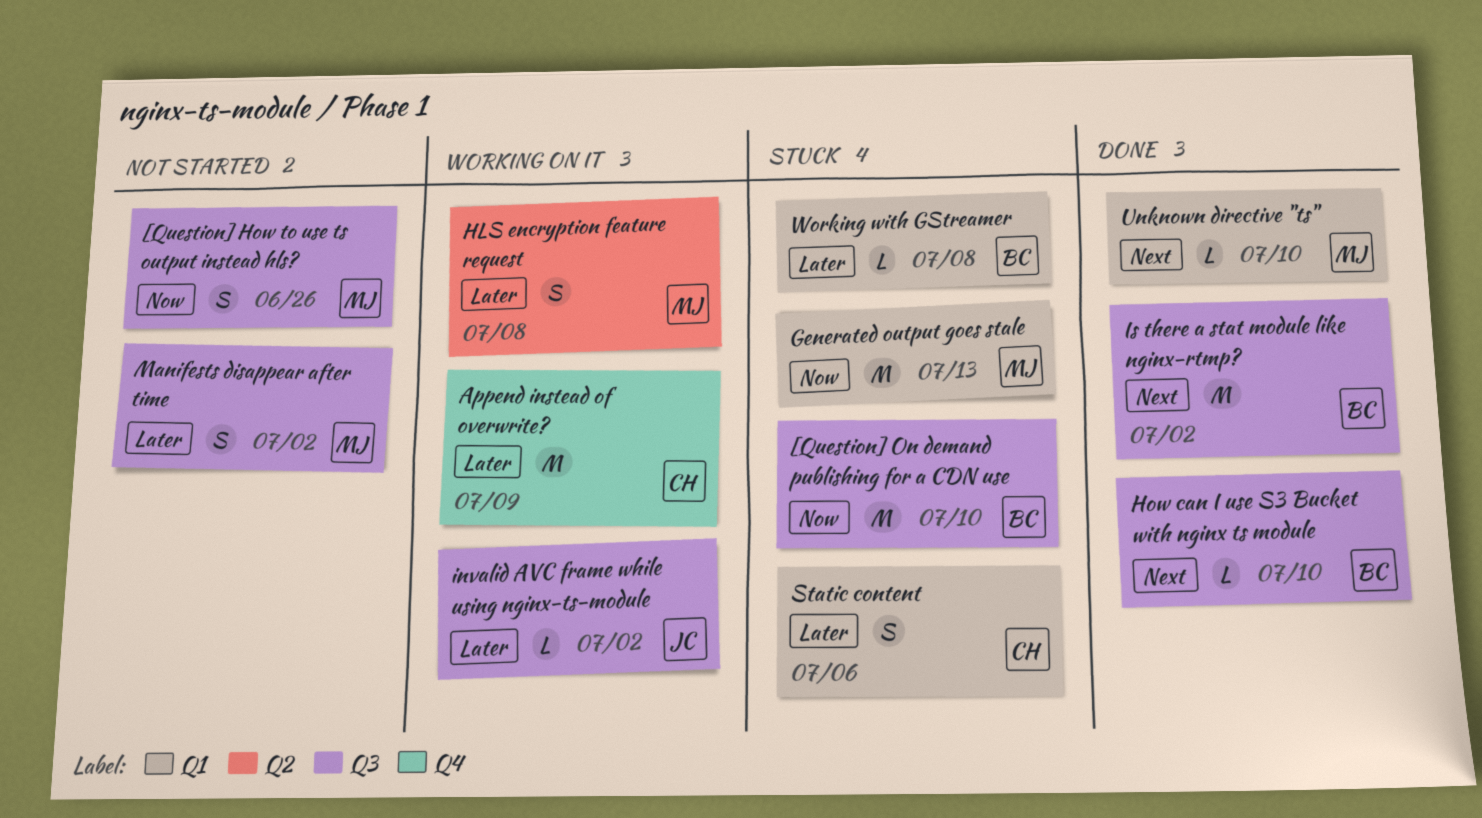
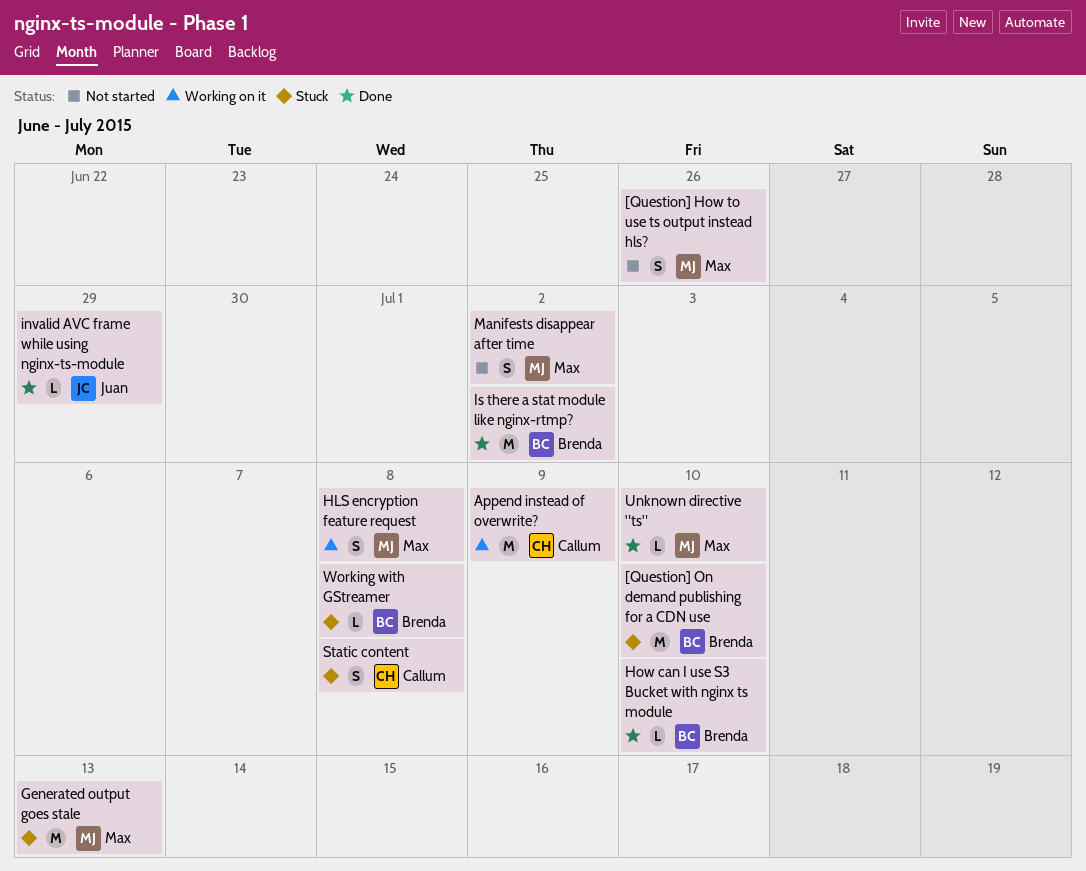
invalid AVC frame while using nginx-ts-module, status: Working on it -> Done
invalid AVC frame while using nginx-ts-module, due: Jul 2 -> Jun 29
Static content, due: Jul 6 -> Jul 8

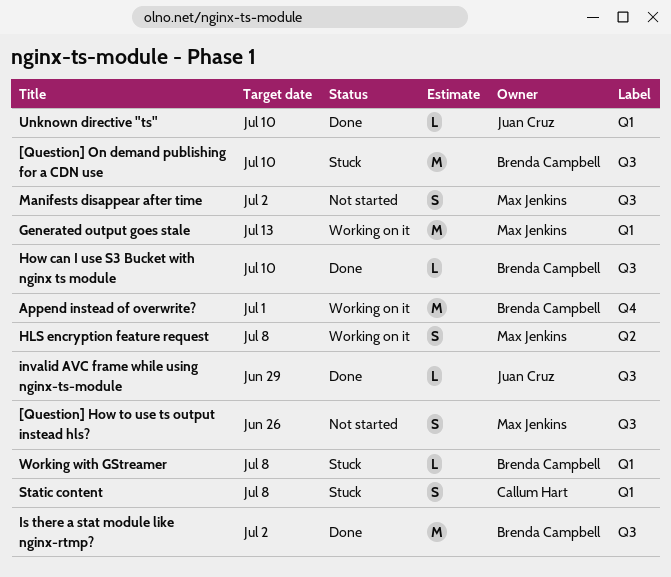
Append instead of overwrite?, owner: Callum Hart -> Brenda Campbell
Append instead of overwrite?, due: Jul 9 -> Jul 1
Generated output goes stale, status: Stuck -> Working on it
Unknown directive "ts", owner: Max Jenkins -> Juan Cruz

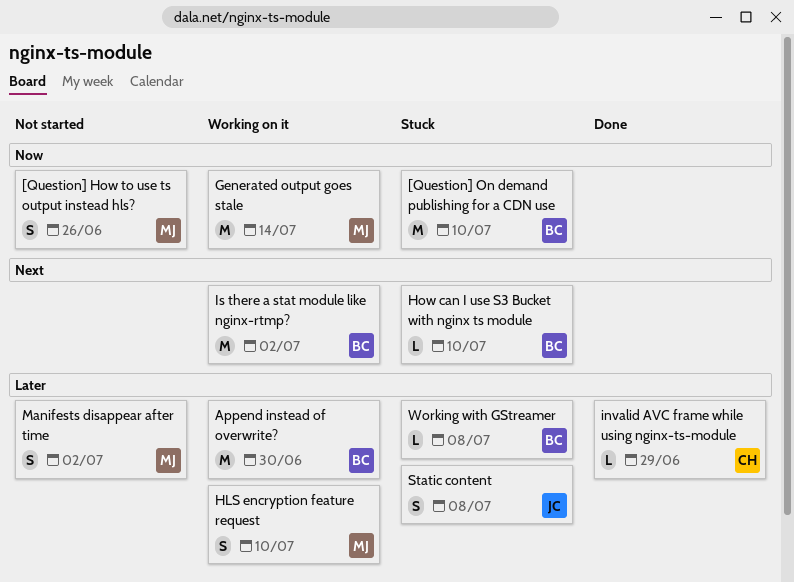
Append instead of overwrite?, due: Jul 1 -> Jun 30
Generated output goes stale, due: Jul 13 -> Jul 14
HLS encryption feature request, due: Jul 8 -> Jul 10
How can I use S3 Bucket with nginx ts module, status: Done -> Stuck
invalid AVC frame while using nginx-ts-module, owner: Juan Cruz -> Callum Hart
Is there a stat module like nginx-rtmp?, status: Done -> Working on it
Static content, owner: Callum Hart -> Juan Cruz
Unknown directive "ts": present -> none

